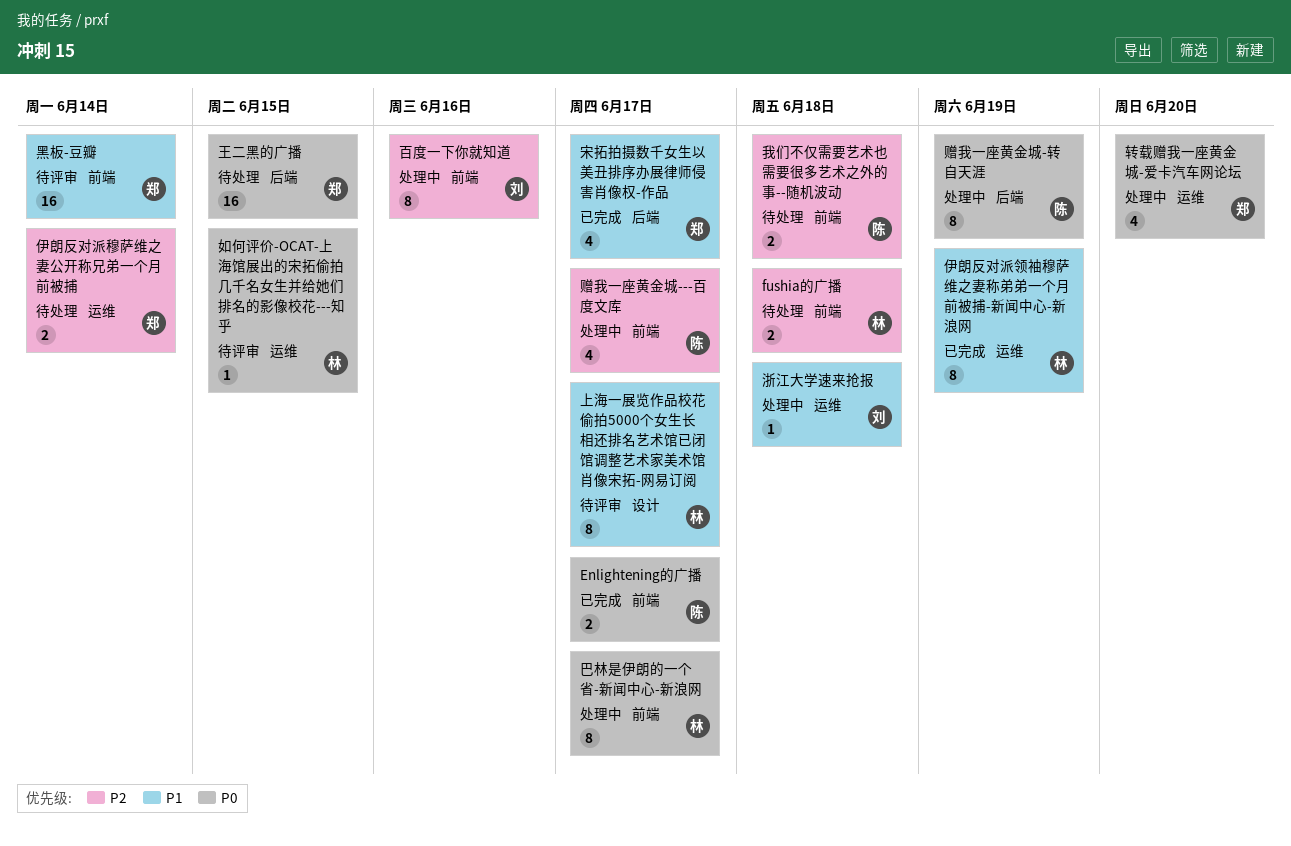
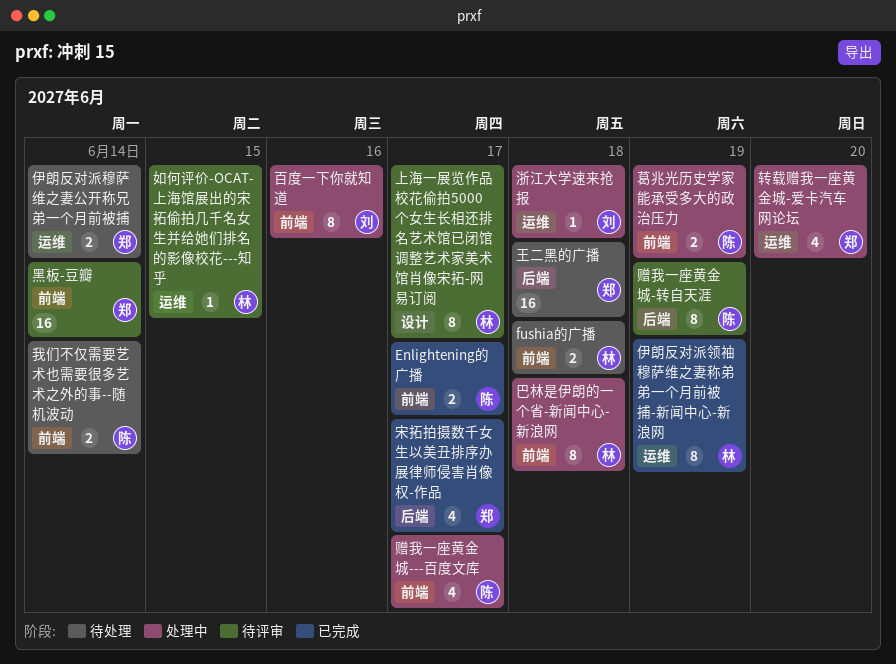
巴林是伊朗的一个省-新闻中心-新浪网, due: Jun 17 -> Jun 18
我们不仅需要艺术也需要很多艺术之外的事--随机波动, due: Jun 18 -> Jun 14
王二黑的广播, due: Jun 15 -> Jun 18
葛兆光历史学家能承受多大的政治压力: none -> present
赠我一座黄金城-转自天涯, status: 处理中 -> 待评审

